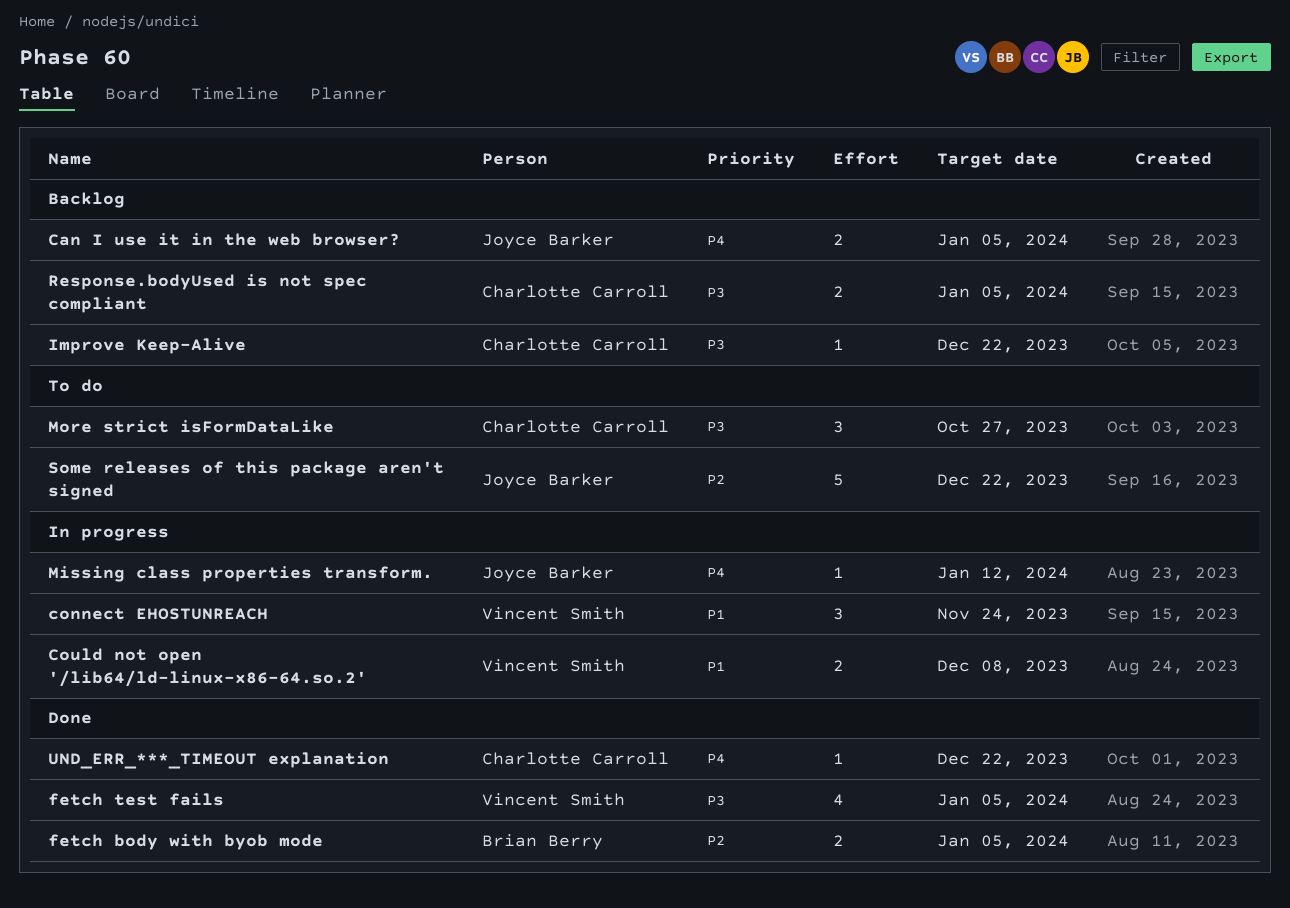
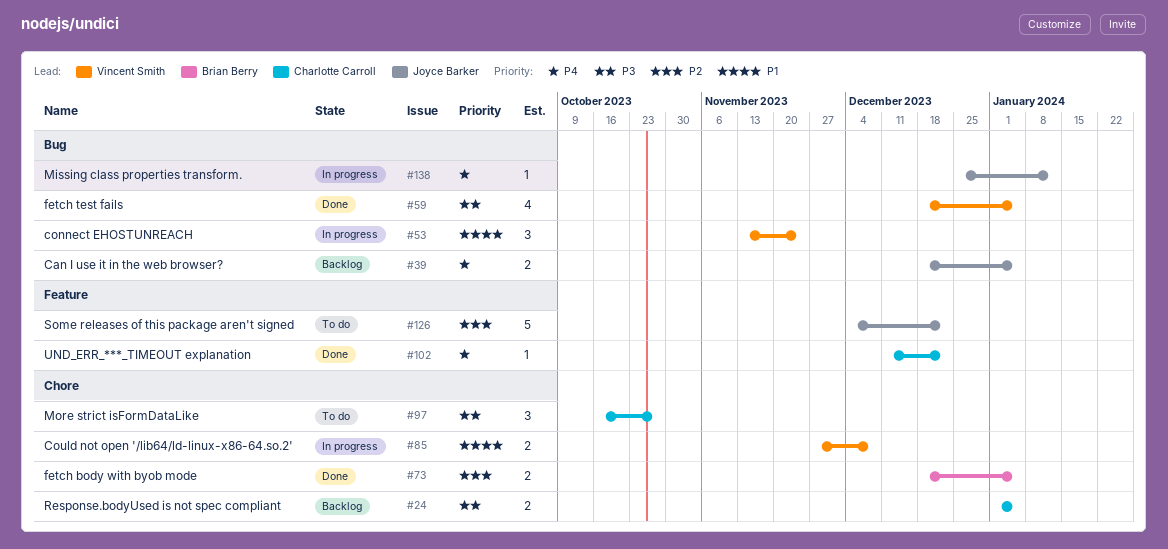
Improve Keep-Alive: present -> none

